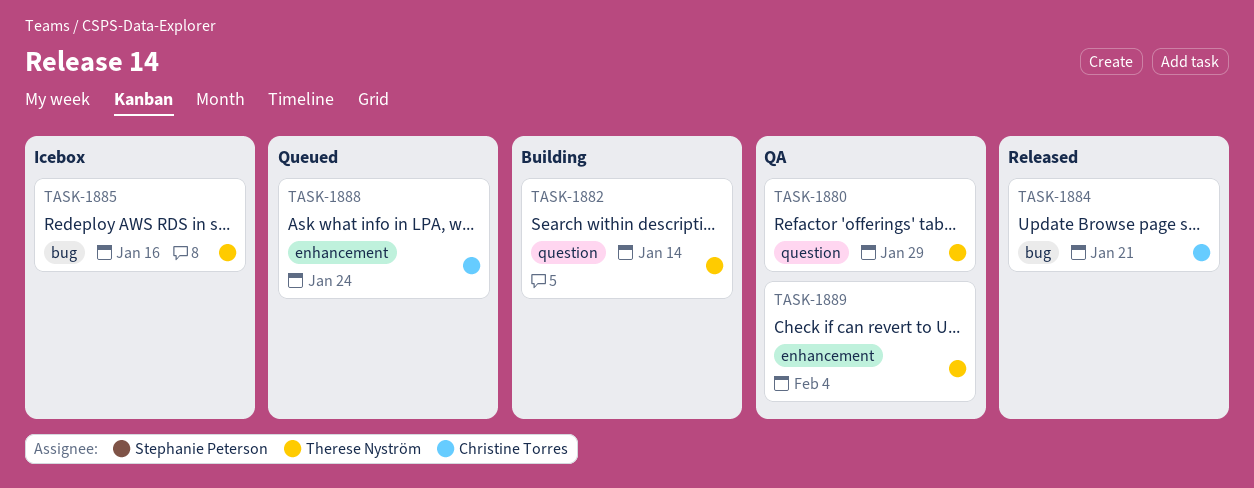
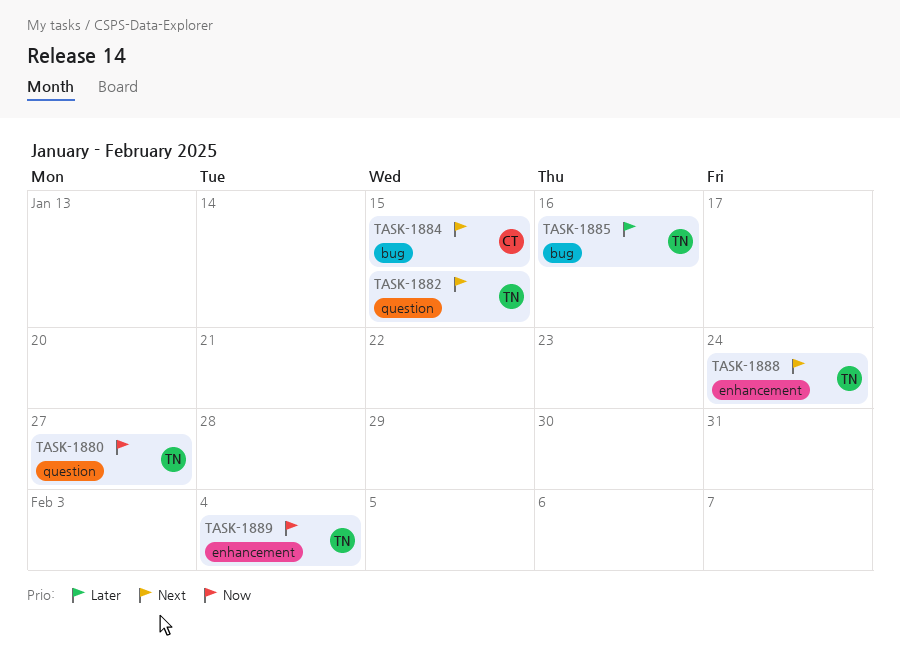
TASK-1880, due: Jan 29 -> Jan 27
TASK-1882, due: Jan 14 -> Jan 15
TASK-1884, due: Jan 21 -> Jan 15
TASK-1888, owner: Christine Torres -> Therese Nyström

